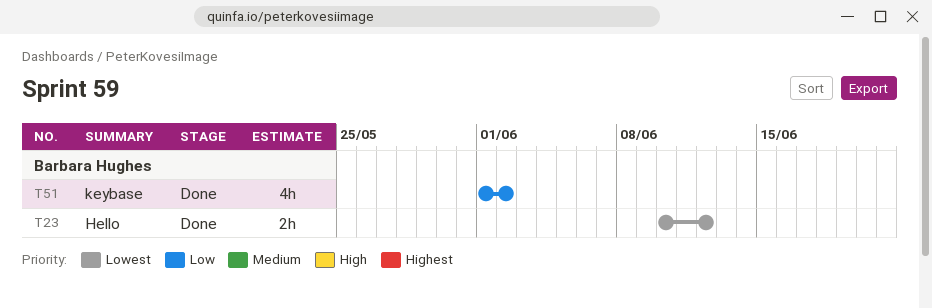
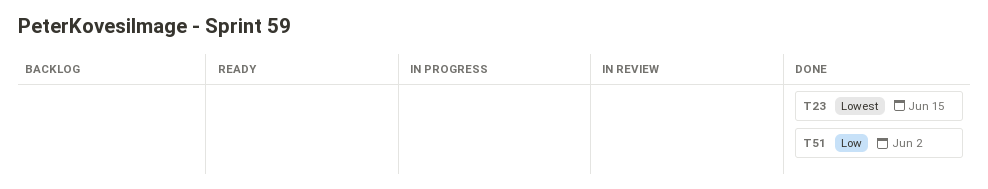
T23, due: Jun 12 -> Jun 15

